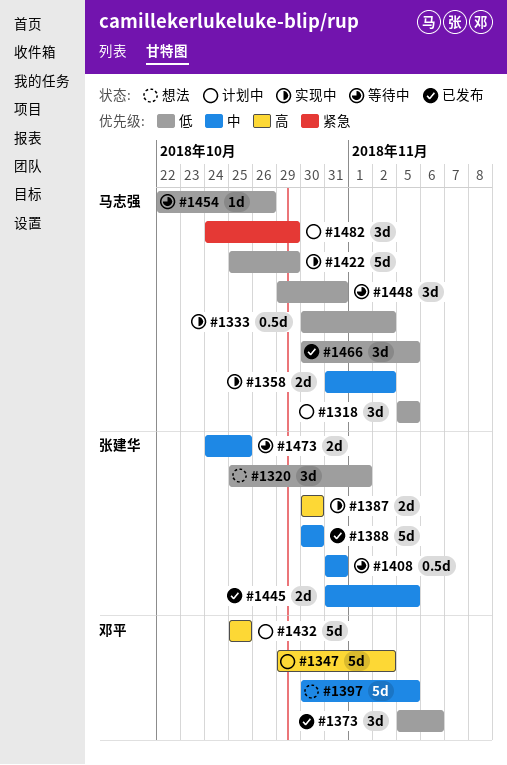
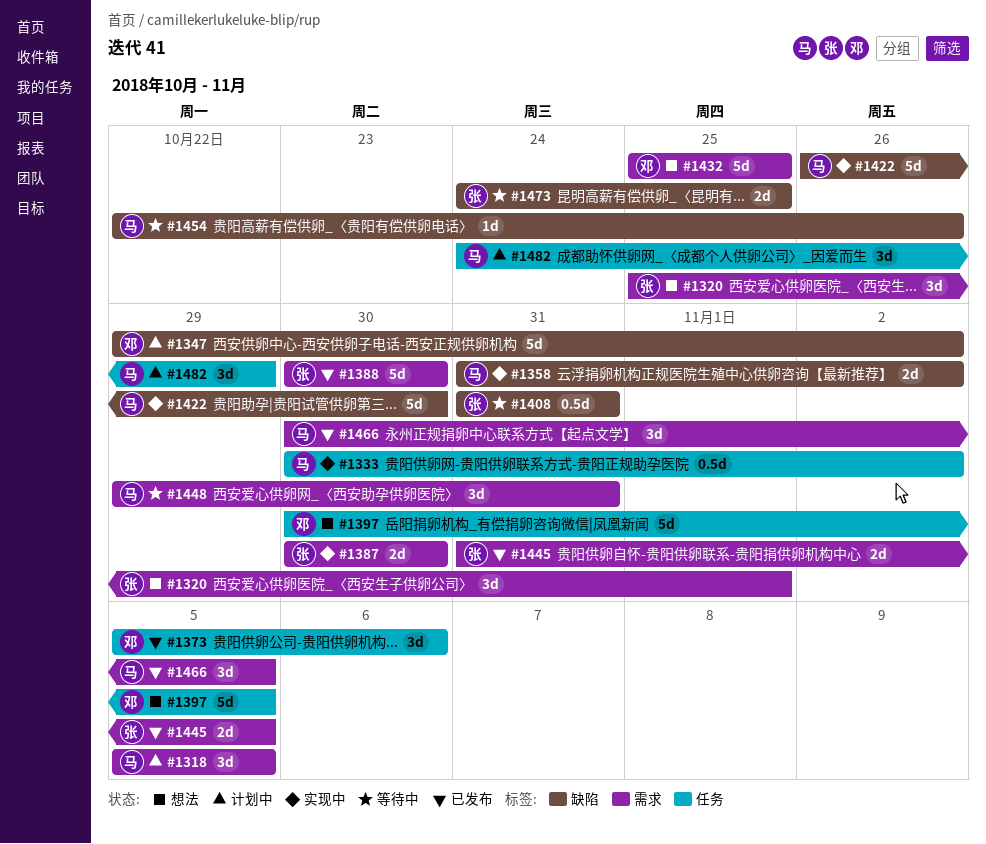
#1422, start: Oct 25 -> Oct 26
#1422, due: Oct 29 -> Oct 30
#1432, status: 计划中 -> 想法

